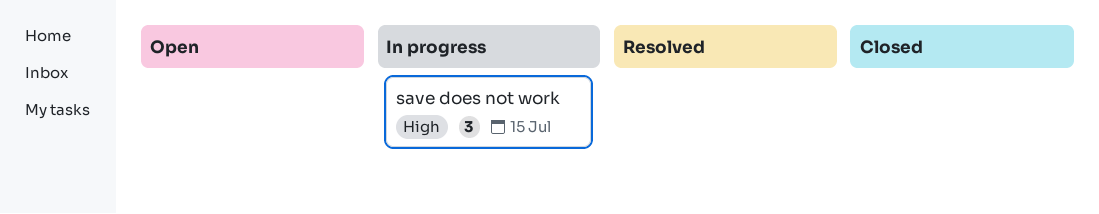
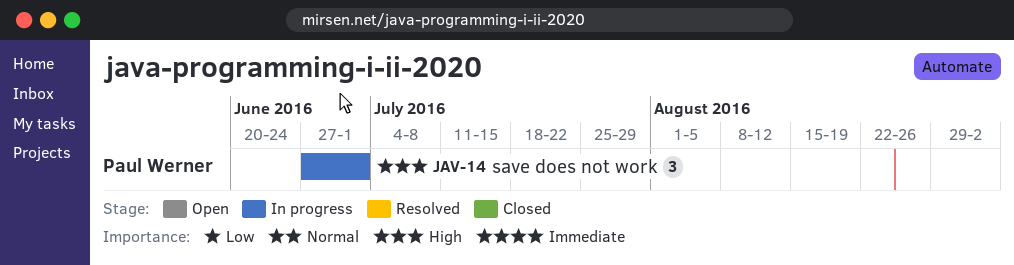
save does not work, due: Jul 15 -> Jul 1

